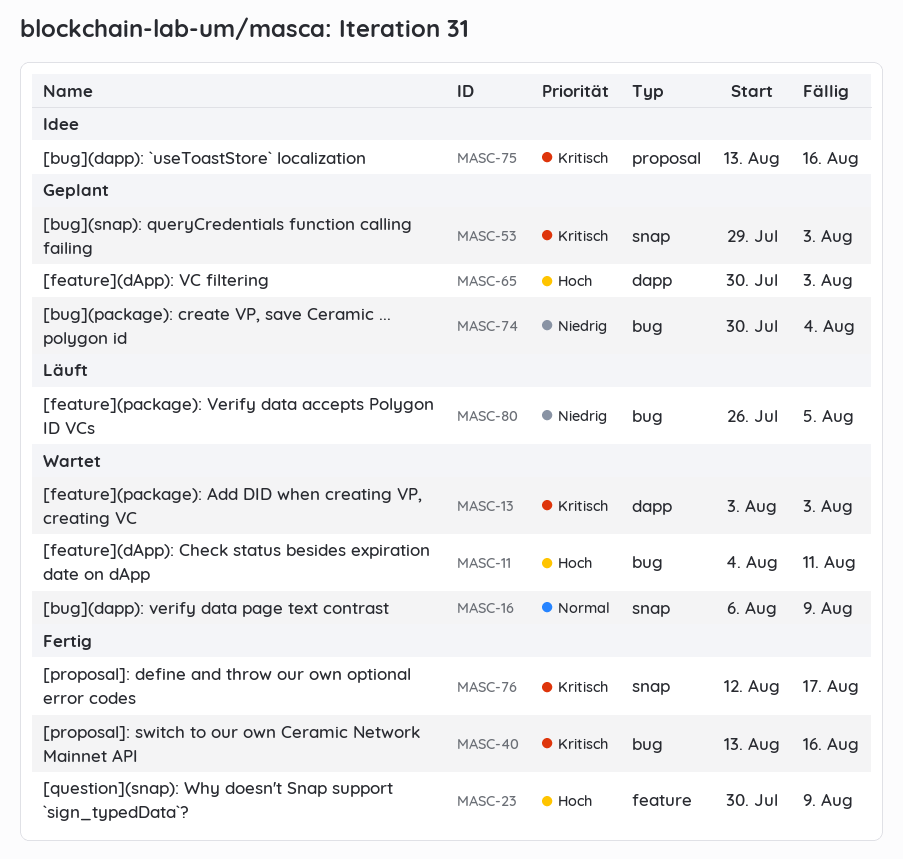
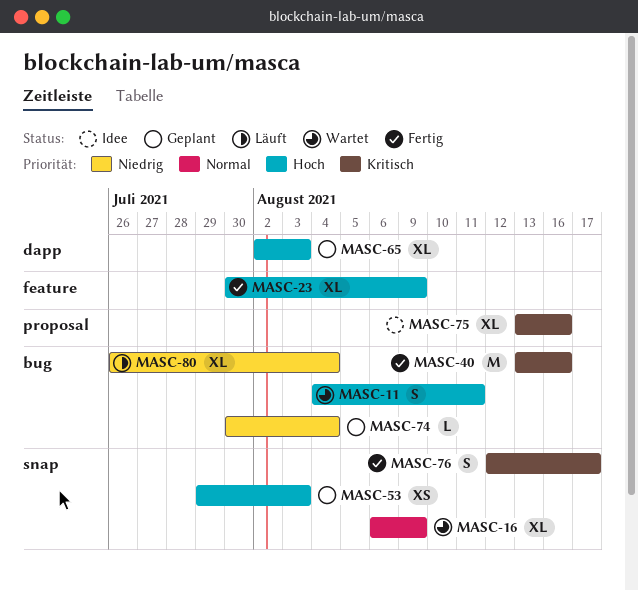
MASC-13: present -> none
MASC-53, priority: Kritisch -> Hoch
MASC-65, start: Jul 30 -> Aug 2
MASC-80, due: Aug 5 -> Aug 4

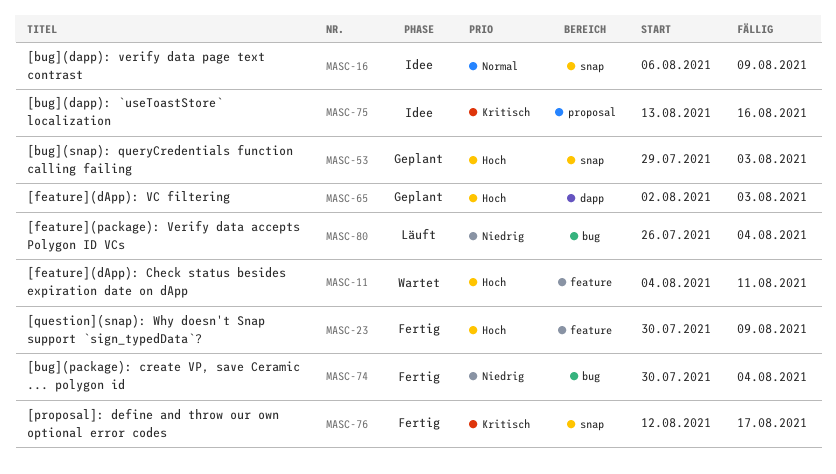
MASC-11, label: bug -> feature
MASC-16, status: Wartet -> Idee
MASC-40: present -> none
MASC-74, status: Geplant -> Fertig

